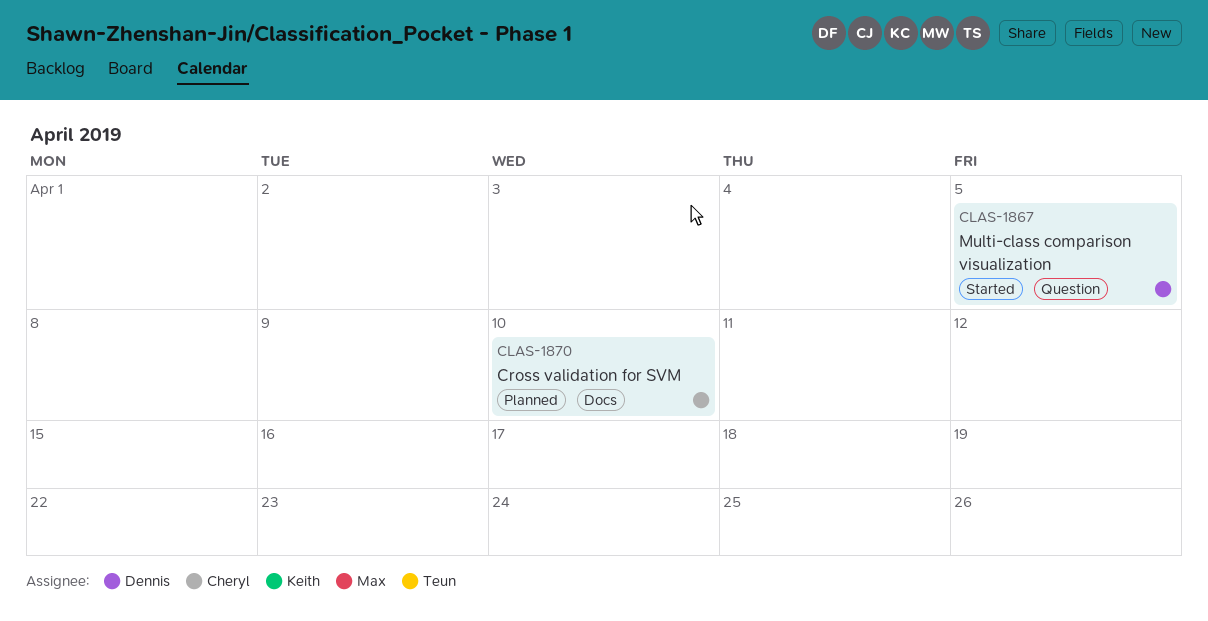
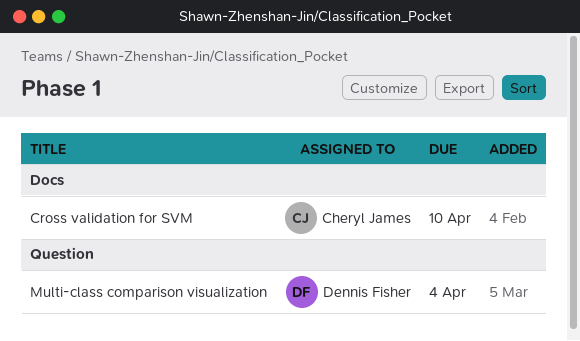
Multi-class comparison visualization, due: Apr 5 -> Apr 4

